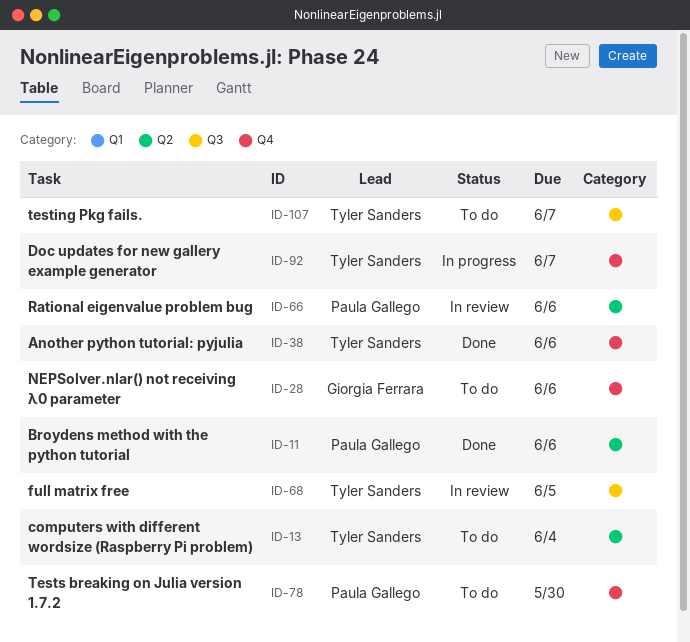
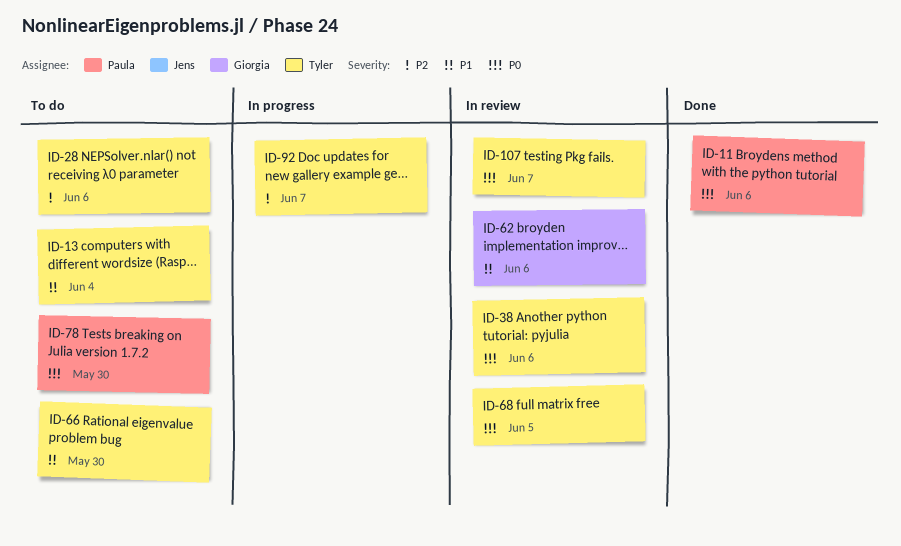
ID-28, owner: Giorgia Ferrara -> Tyler Sanders
ID-38, status: Done -> In review
ID-62: none -> present
ID-66, status: In review -> To do
ID-66, owner: Paula Gallego -> Tyler Sanders
ID-66, due: Jun 6 -> May 30
ID-107, status: To do -> In review

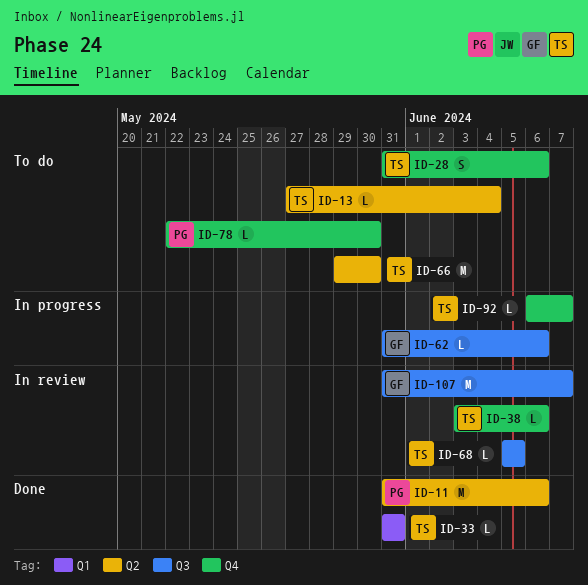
ID-33: none -> present
ID-62, status: In review -> In progress
ID-107, owner: Tyler -> Giorgia

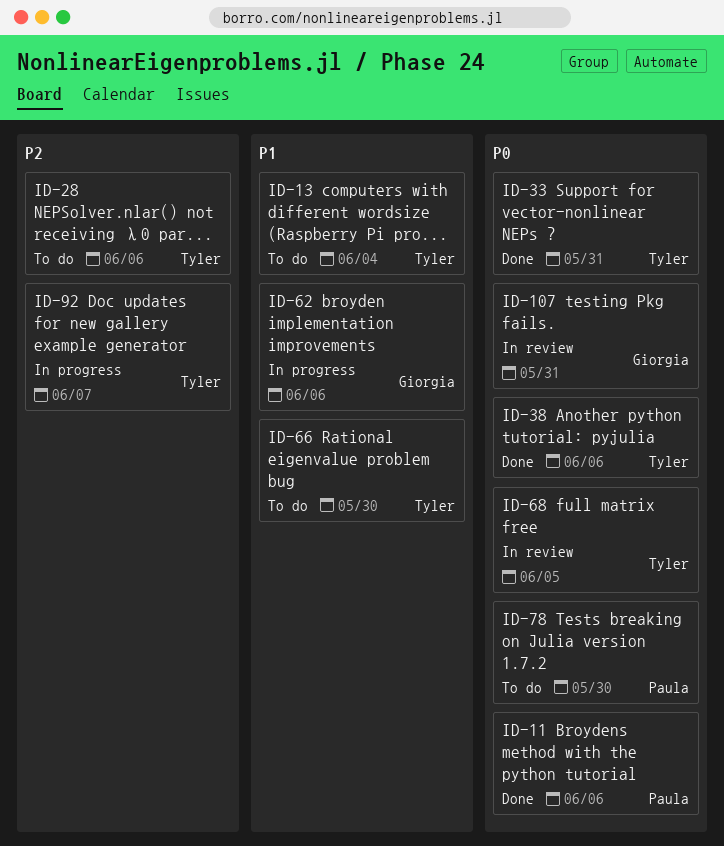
ID-38, status: In review -> Done
ID-107, due: Jun 7 -> May 31

